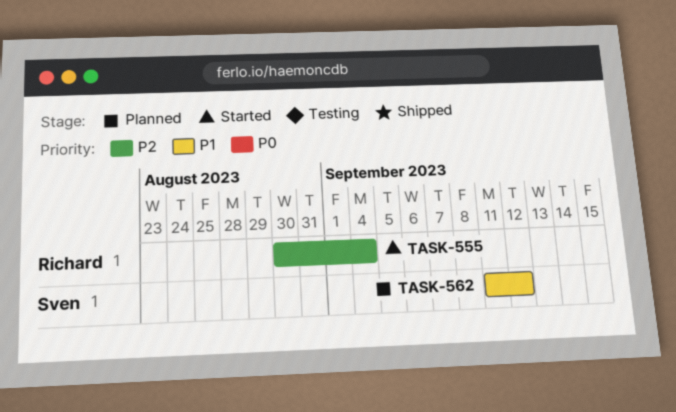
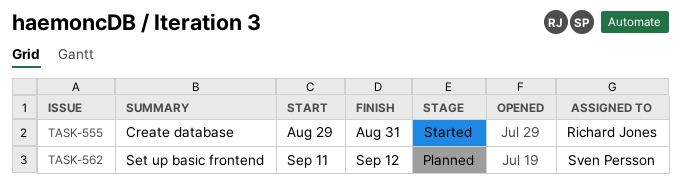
TASK-555, start: Aug 30 -> Aug 29
TASK-555, due: Sep 4 -> Aug 31

